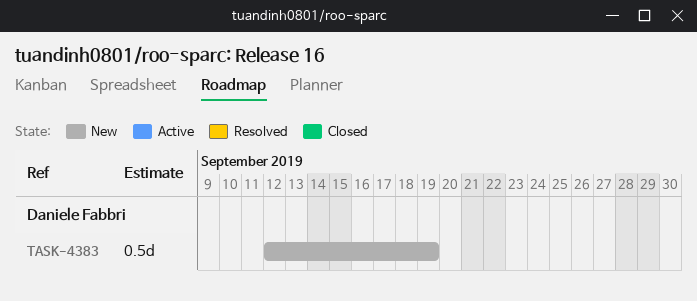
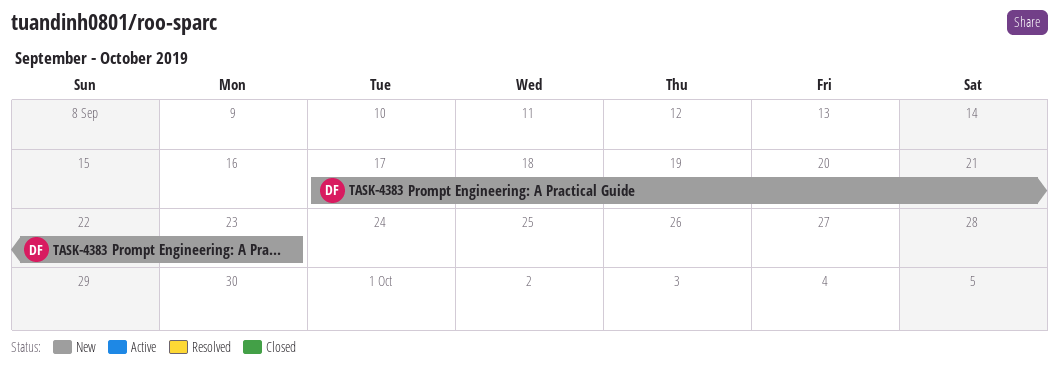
TASK-4383, start: Sep 12 -> Sep 17
TASK-4383, due: Sep 19 -> Sep 23

